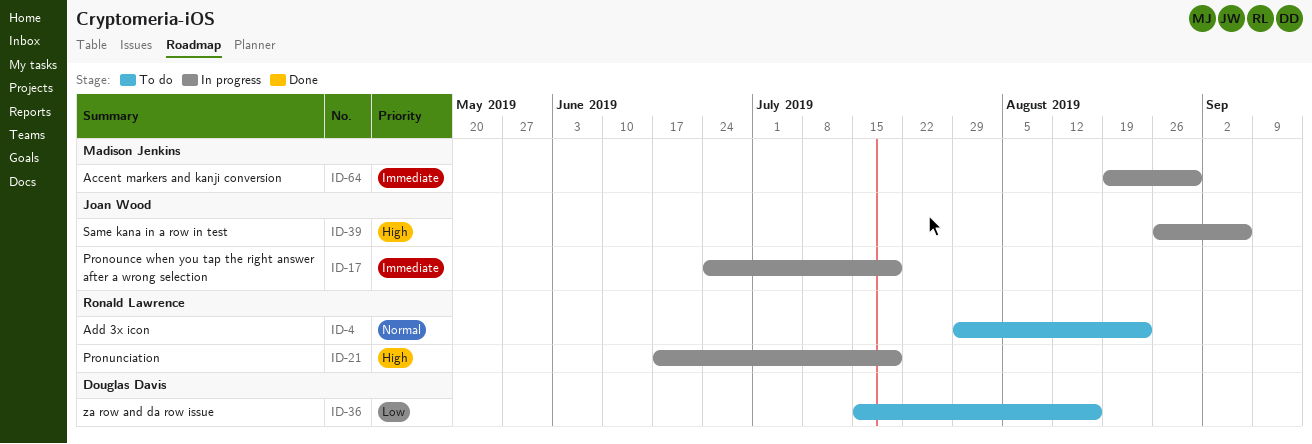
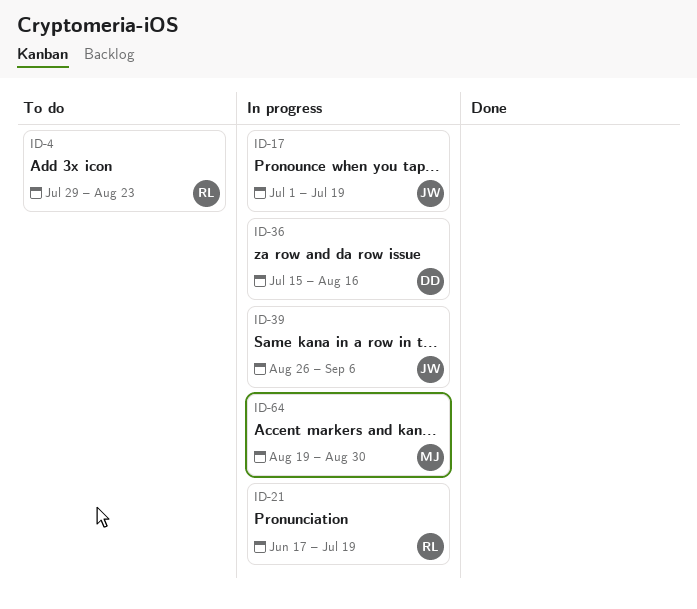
ID-17, start: Jun 24 -> Jul 1
ID-36, status: To do -> In progress

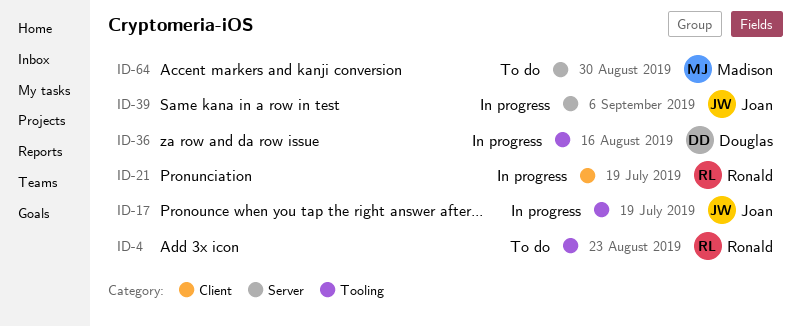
ID-64, status: In progress -> To do

